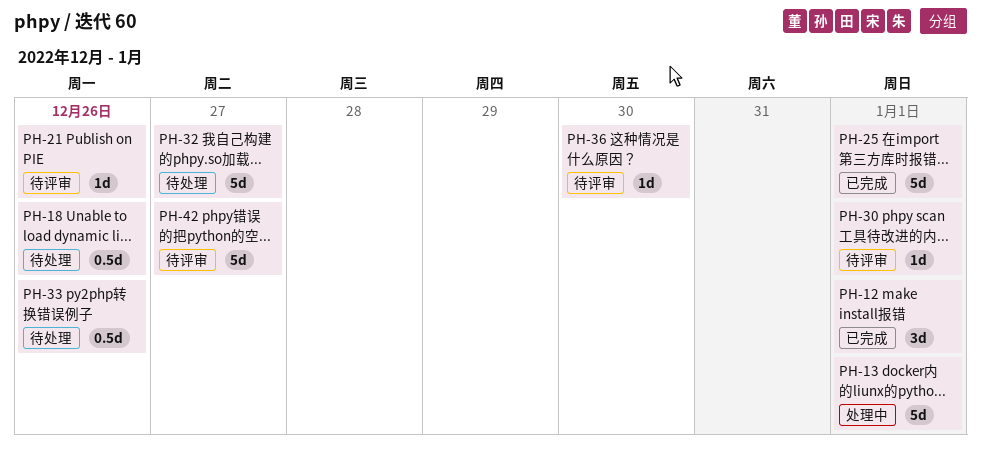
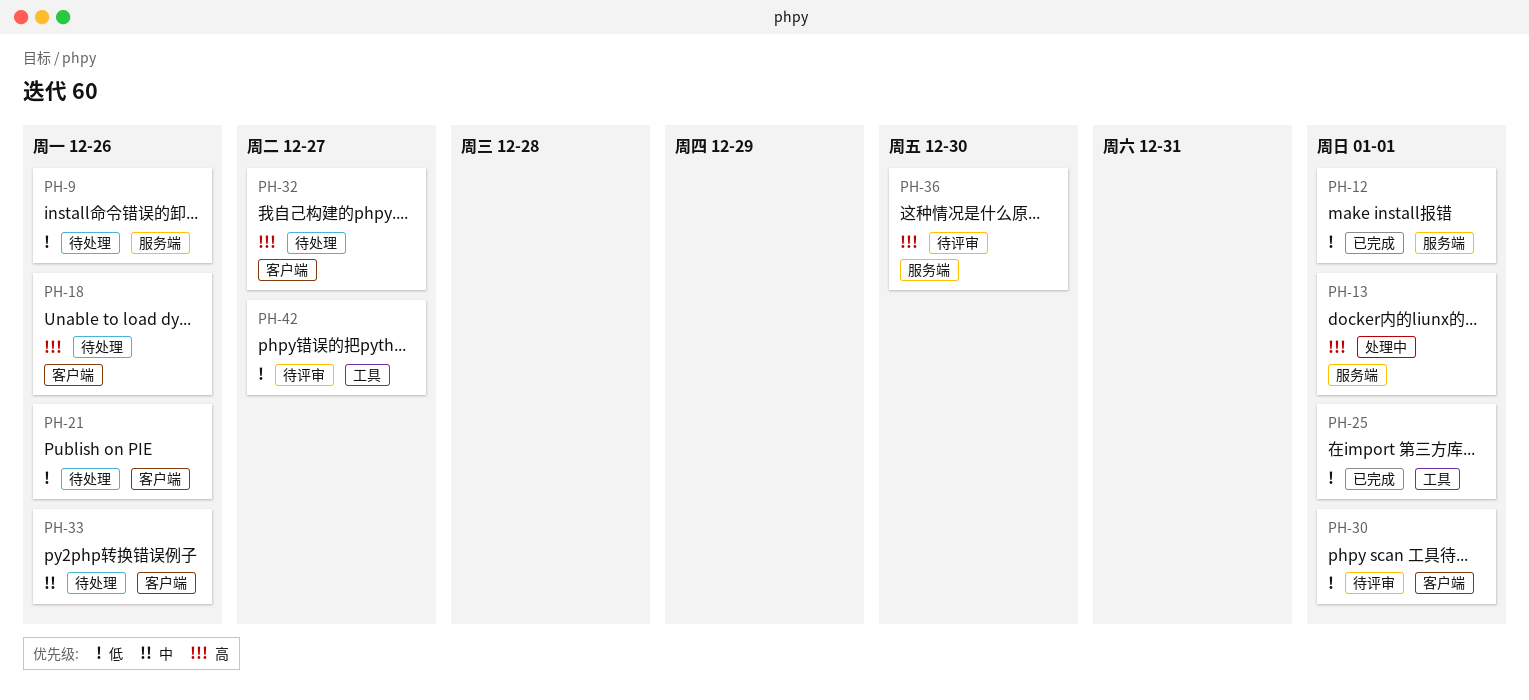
PH-9: none -> present
PH-21, status: 待评审 -> 待处理

